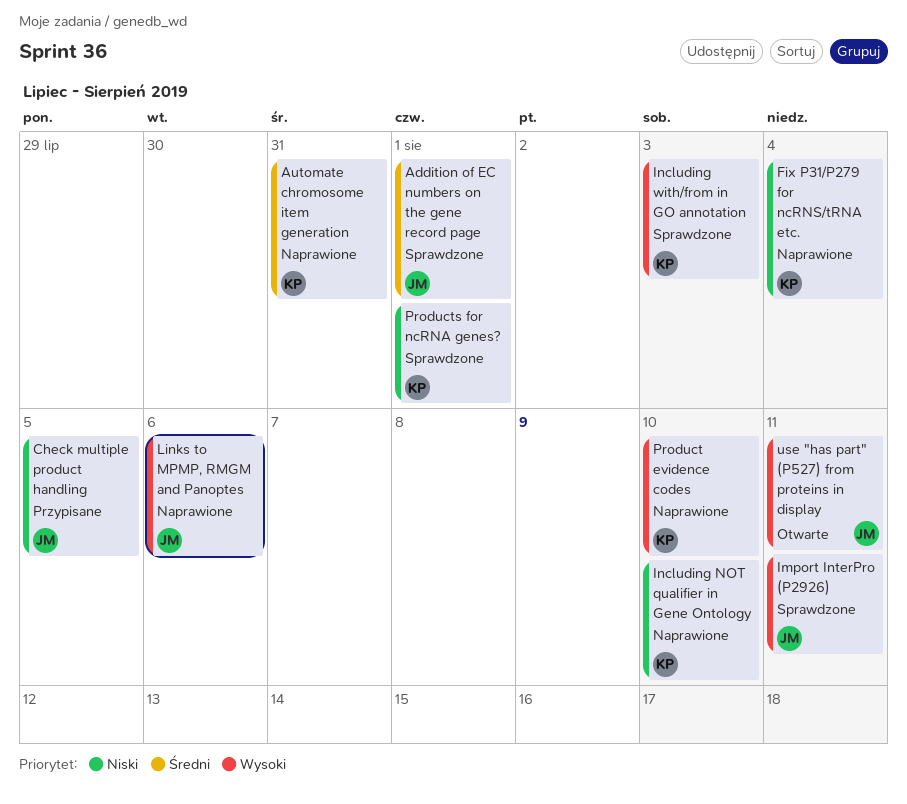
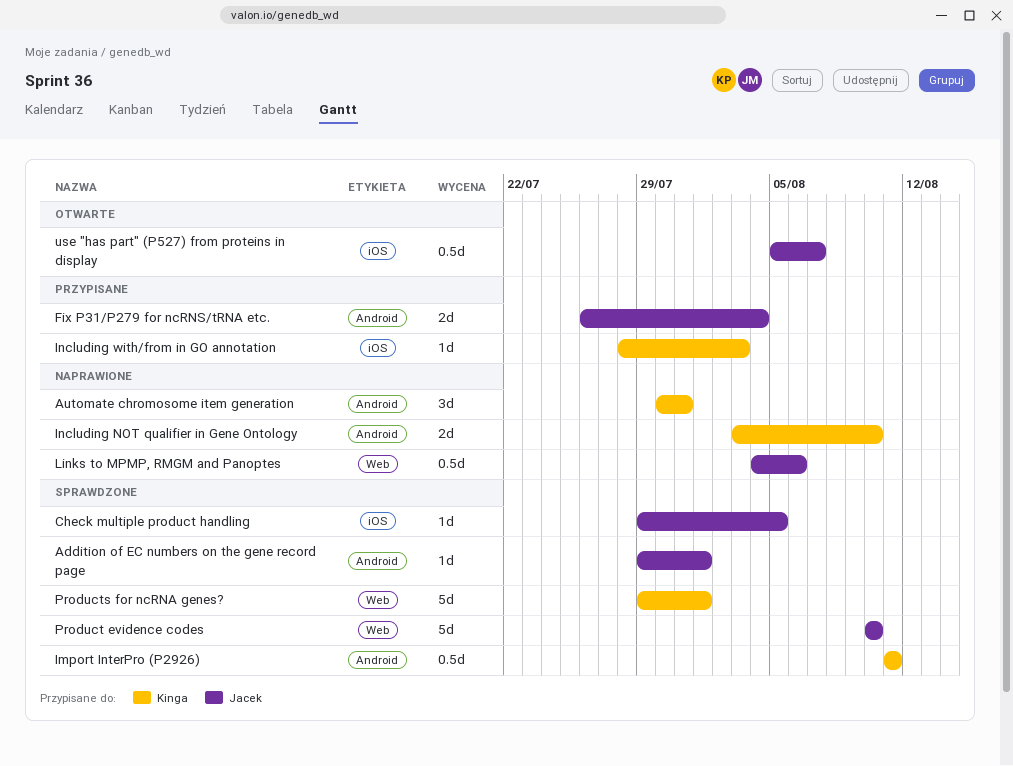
Check multiple product handling, status: Przypisane -> Sprawdzone
Fix P31/P279 for ncRNS/tRNA etc., status: Naprawione -> Przypisane
Fix P31/P279 for ncRNS/tRNA etc., owner: Kinga -> Jacek
Import InterPro (P2926), owner: Jacek -> Kinga
Including with/from in GO annotation, status: Sprawdzone -> Przypisane
Product evidence codes, status: Naprawione -> Sprawdzone
Product evidence codes, owner: Kinga -> Jacek
use "has part" (P527) from proteins in display, due: Aug 11 -> Aug 7

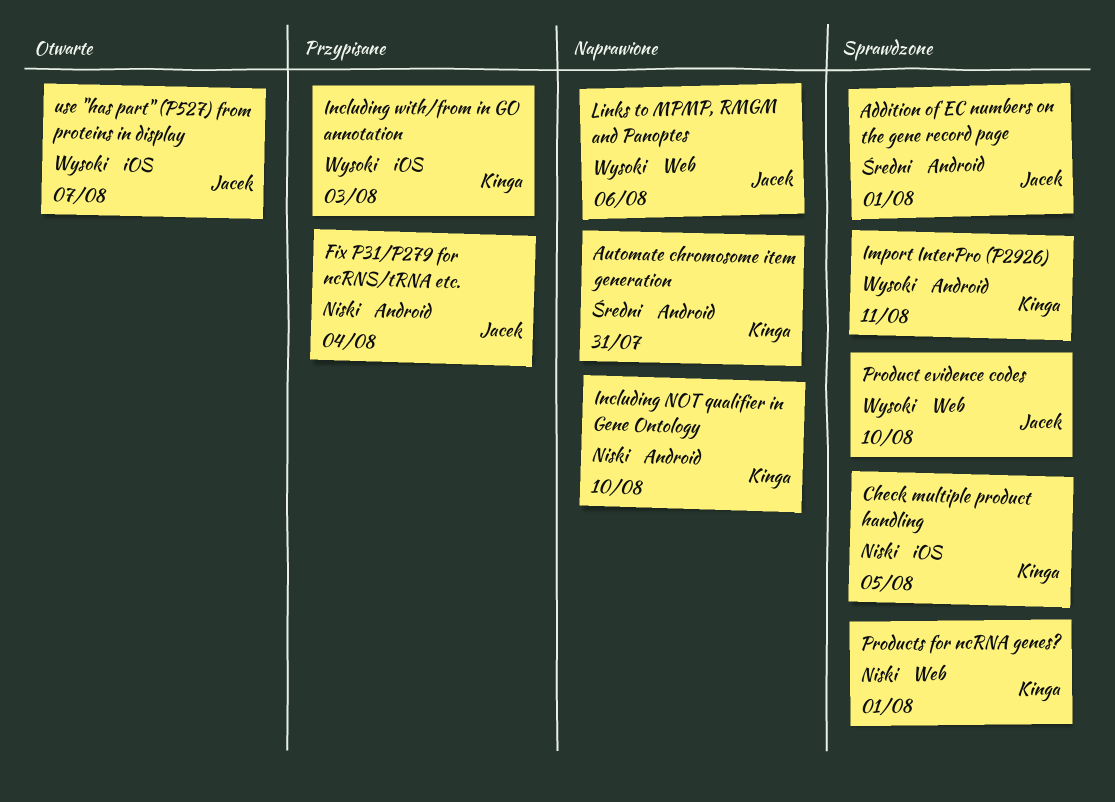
Check multiple product handling, owner: Jacek -> Kinga

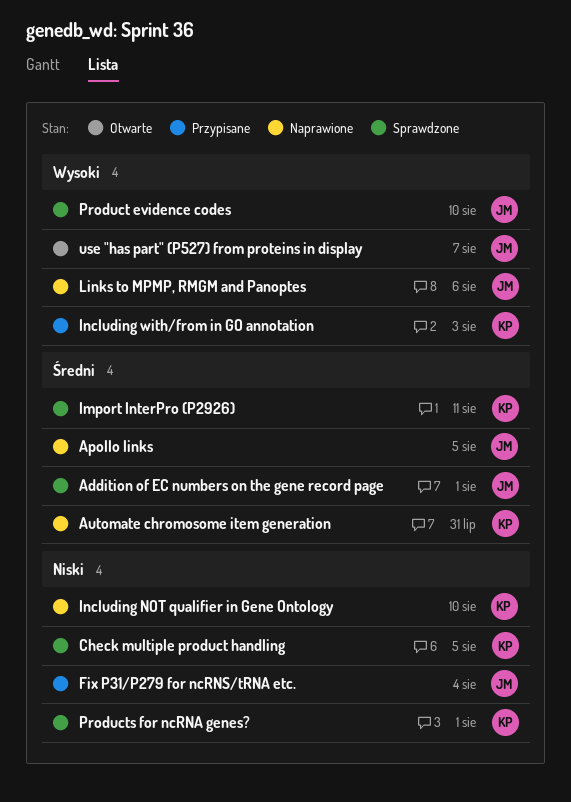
Apollo links: none -> present
Import InterPro (P2926), priority: Wysoki -> Średni

